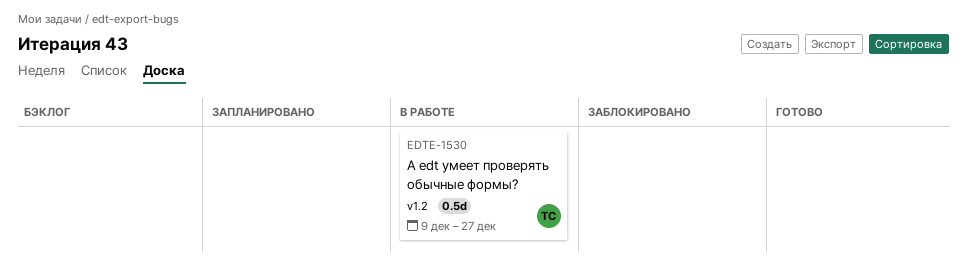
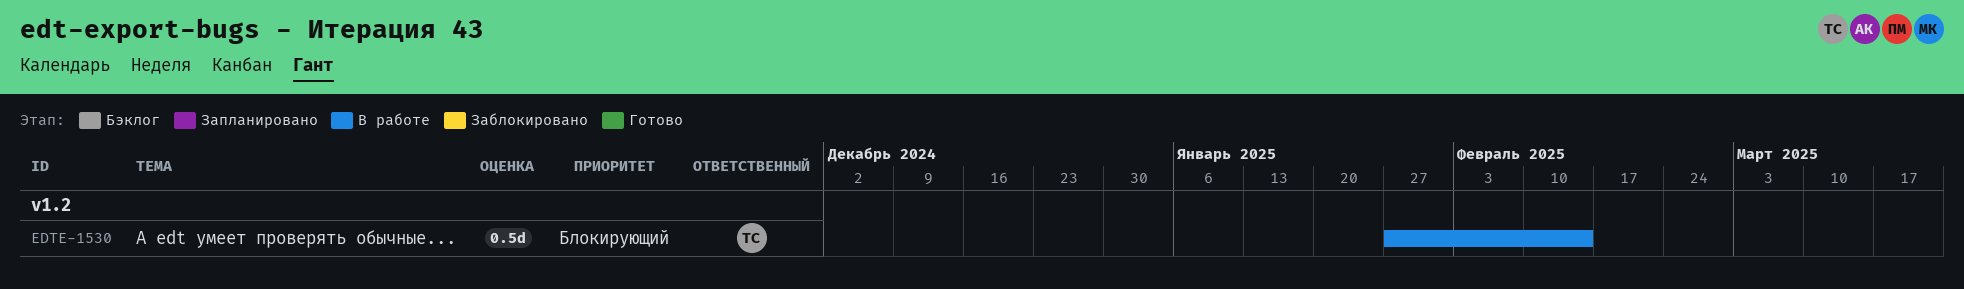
EDTE-1530, start: Dec 9 -> Jan 27
EDTE-1530, due: Dec 27 -> Feb 14

